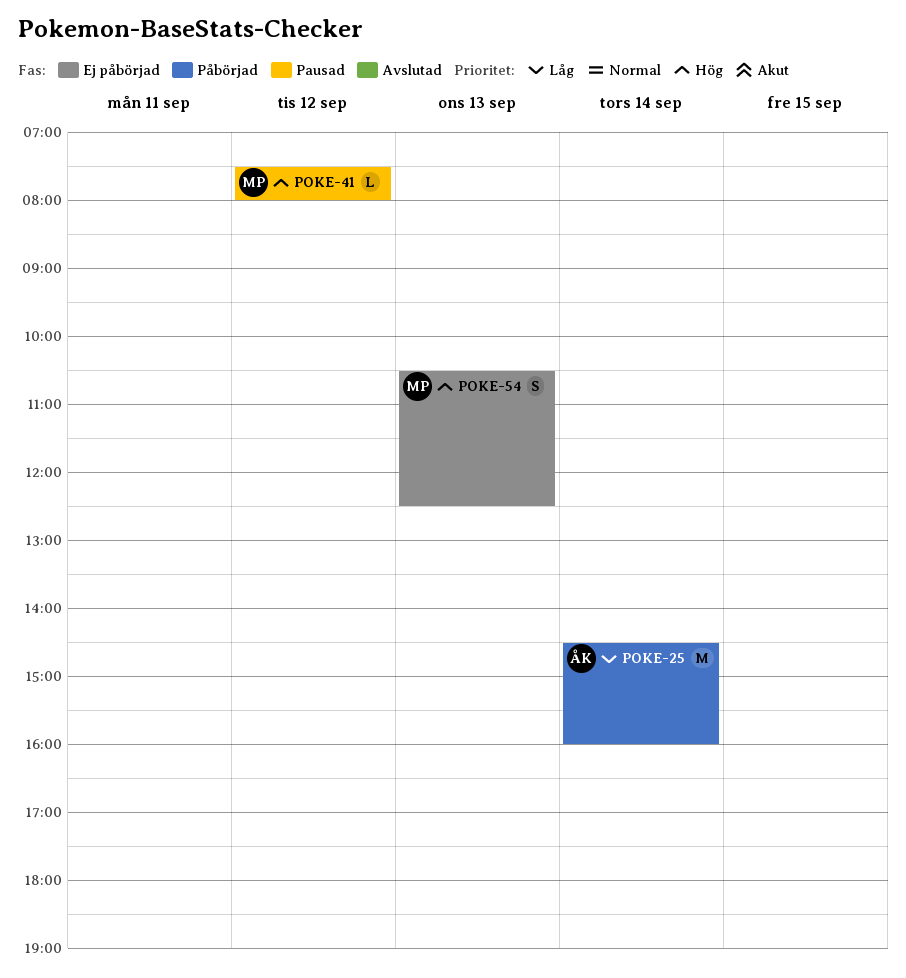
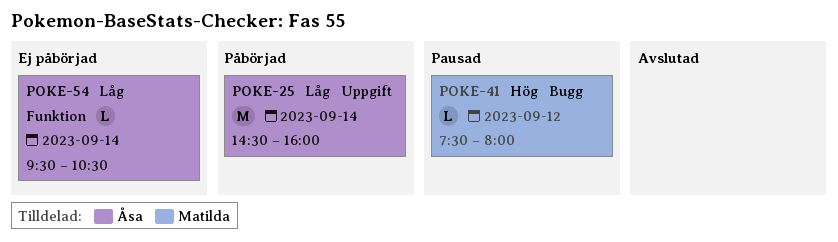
POKE-54, owner: Matilda -> Åsa
POKE-54, priority: Hög -> Låg
POKE-54, estimate: S -> L
POKE-54, day: Sep 13 -> Sep 14
POKE-54, begins: 10:30 -> 09:30
POKE-54, ends: 12:30 -> 10:30

